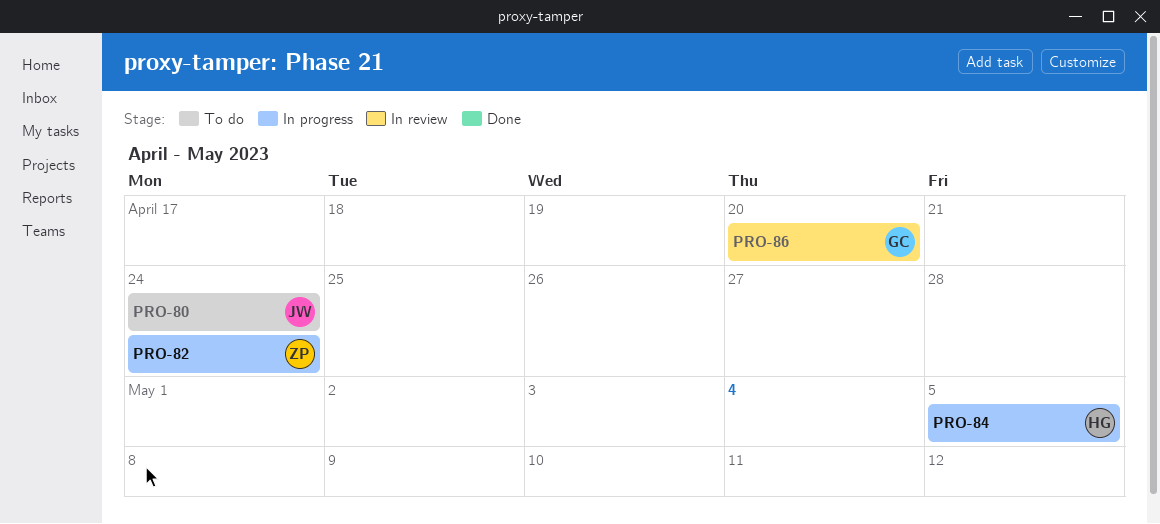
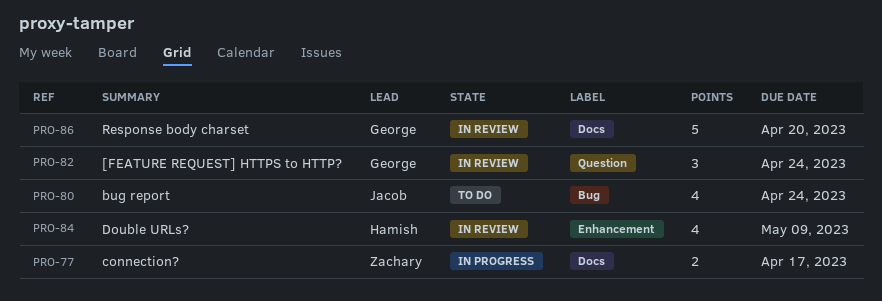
PRO-77: none -> present
PRO-82, status: In progress -> In review
PRO-82, owner: Zachary -> George
PRO-84, status: In progress -> In review
PRO-84, due: May 5 -> May 9

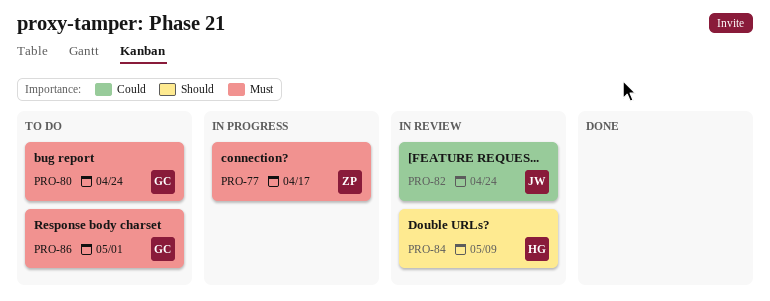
PRO-80, owner: Jacob -> George
PRO-82, owner: George -> Jacob
PRO-86, status: In review -> To do
PRO-86, due: Apr 20 -> May 1

